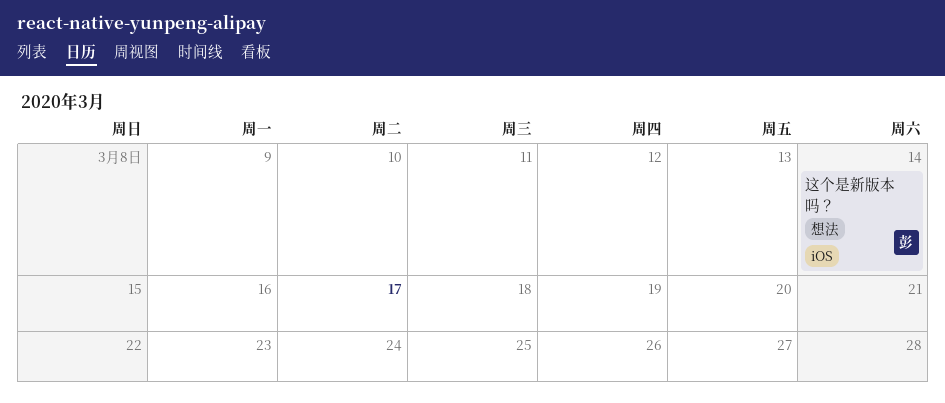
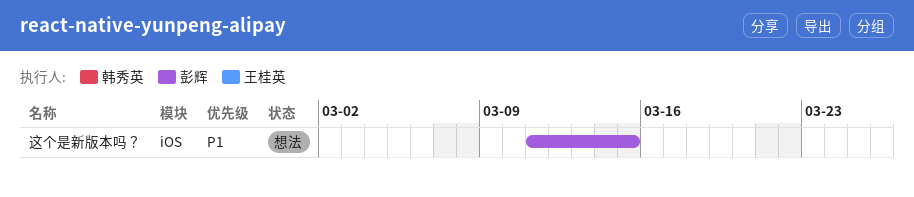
这个是新版本吗？, due: Mar 14 -> Mar 15

